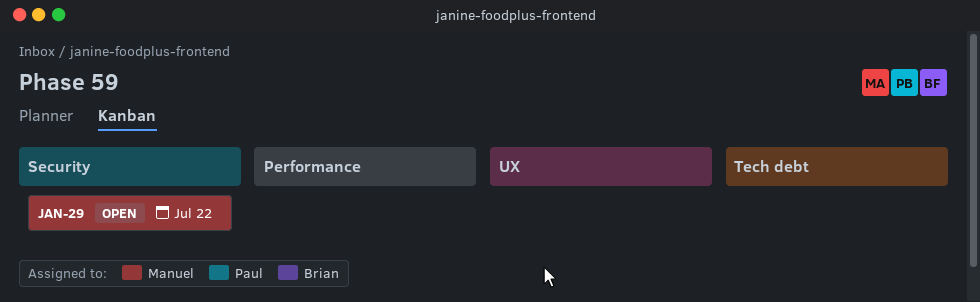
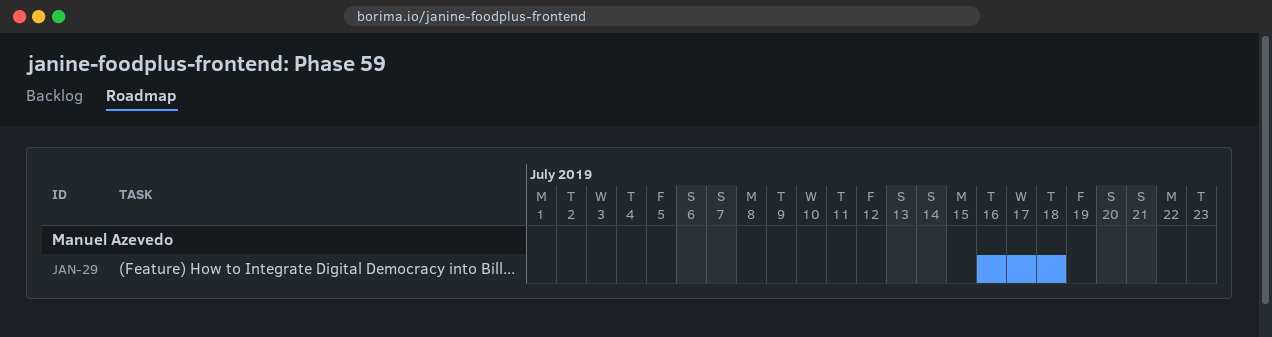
JAN-29, due: Jul 22 -> Jul 18

